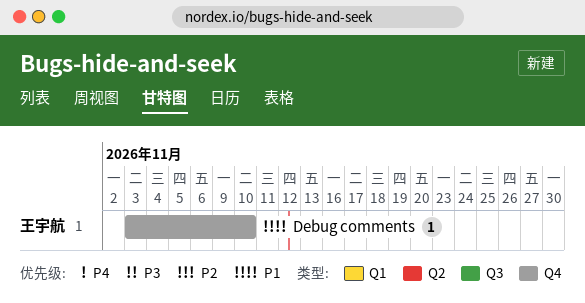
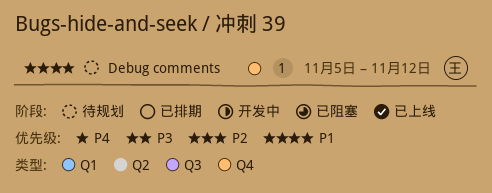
Debug comments, start: Nov 3 -> Nov 5
Debug comments, due: Nov 10 -> Nov 12

